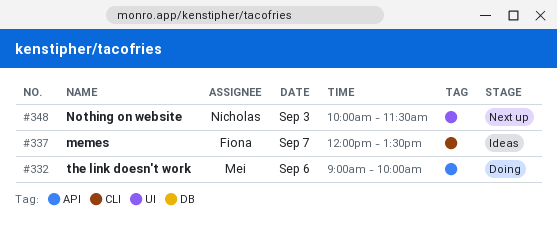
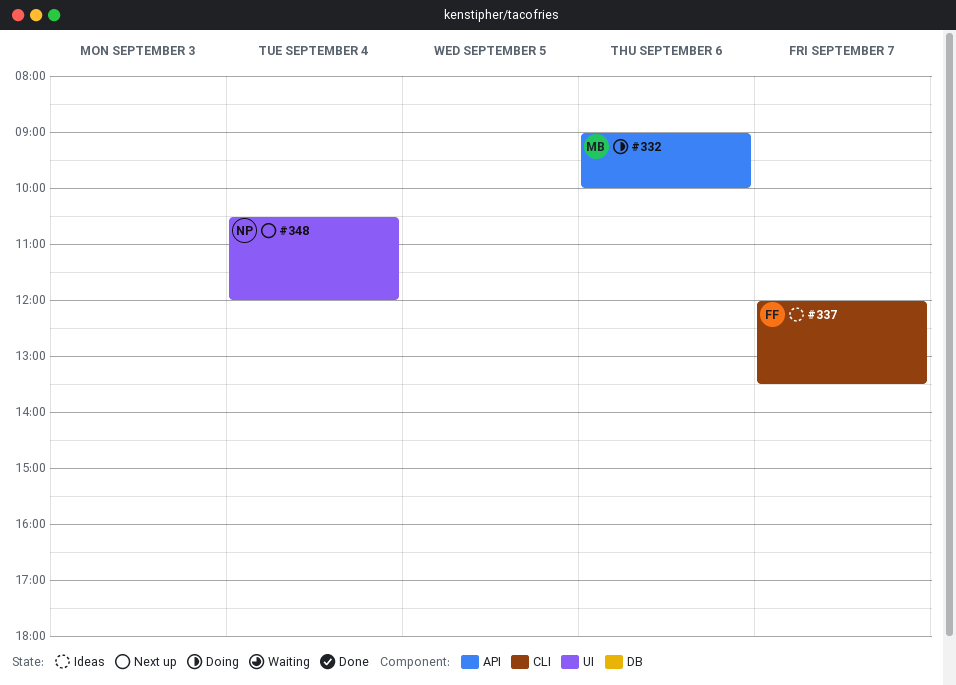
#348, day: Sep 3 -> Sep 4
#348, begins: 10:00 -> 10:30
#348, ends: 11:30 -> 12:00

